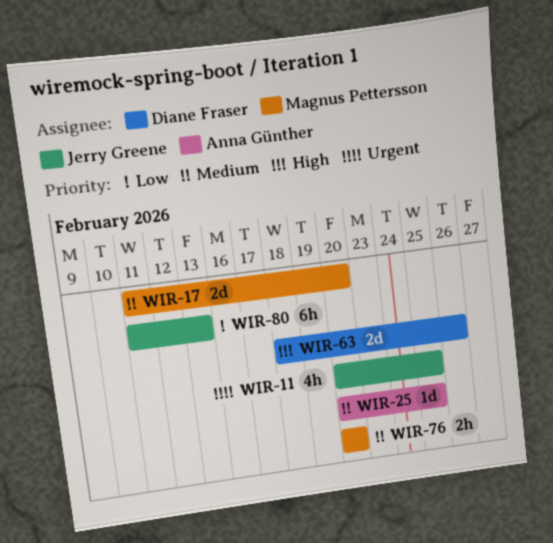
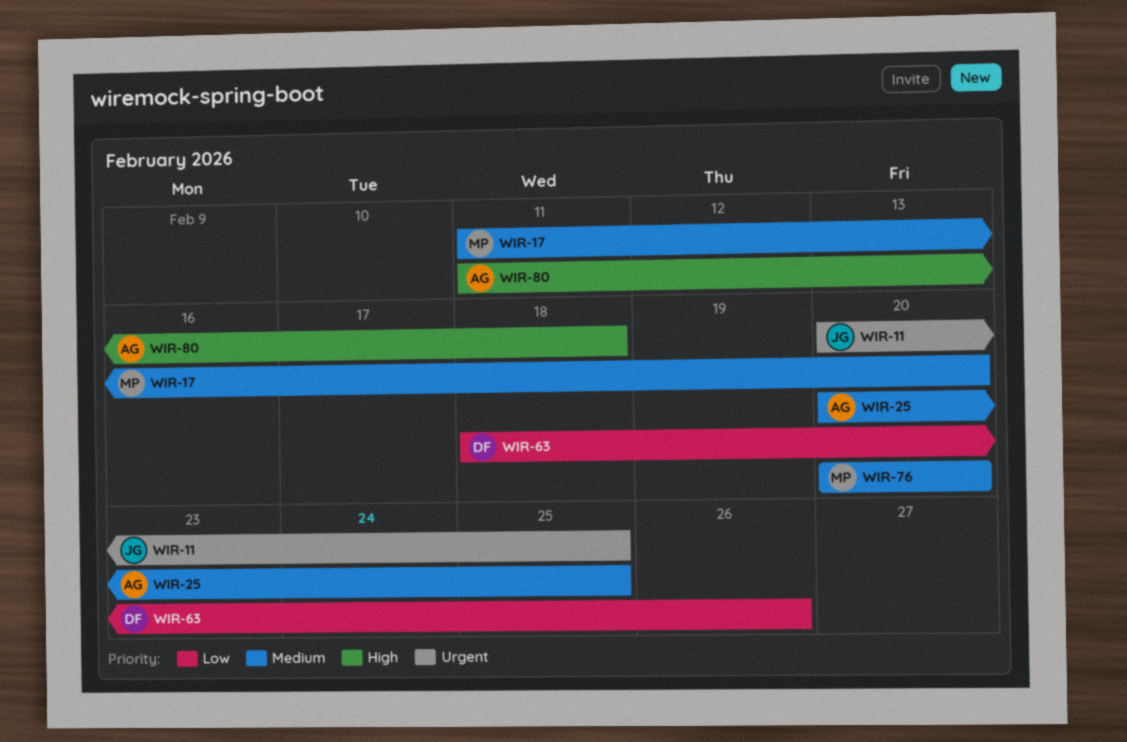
WIR-63, priority: High -> Low
WIR-80, owner: Jerry Greene -> Anna Günther
WIR-80, priority: Low -> High
WIR-80, due: Feb 13 -> Feb 18

